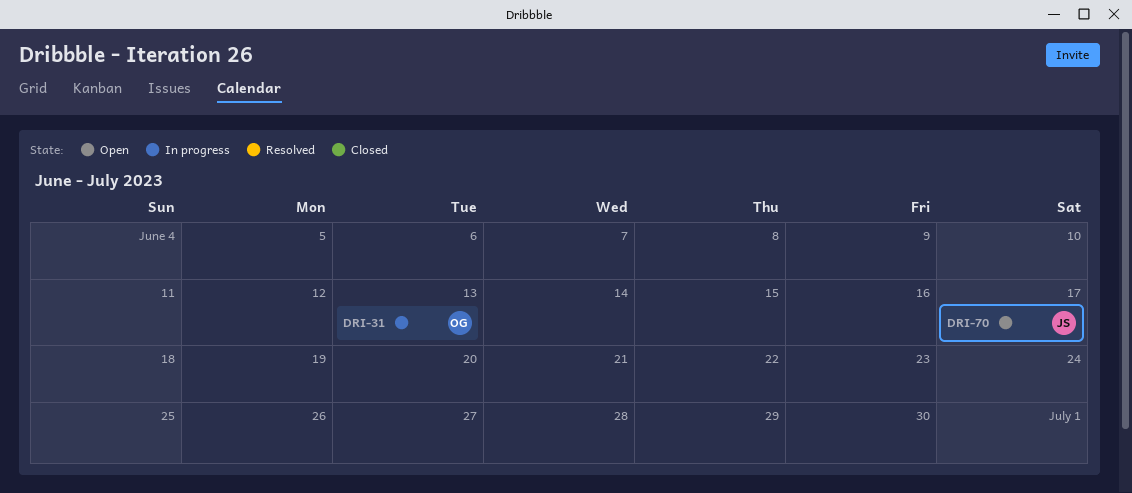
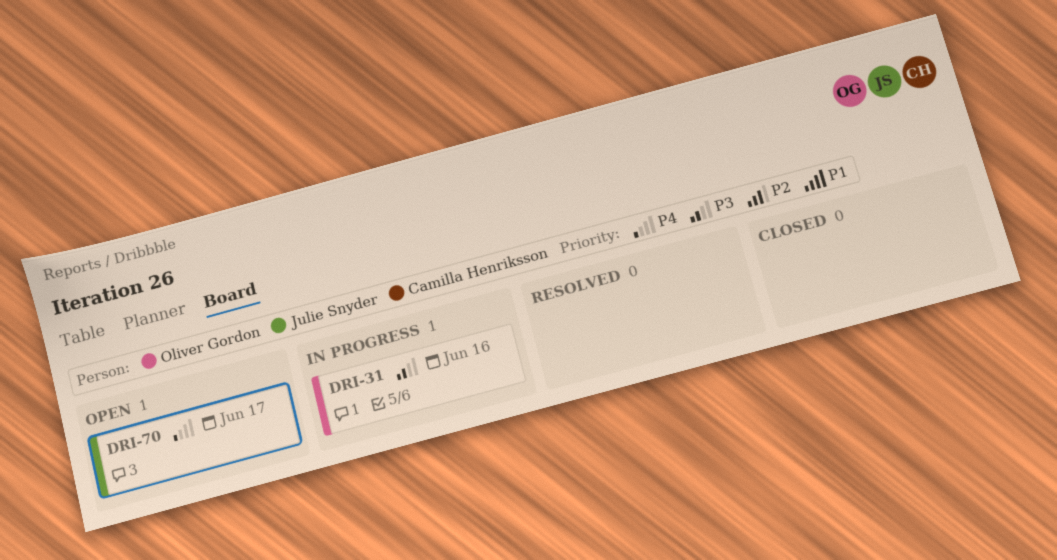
DRI-31, due: Jun 13 -> Jun 16

